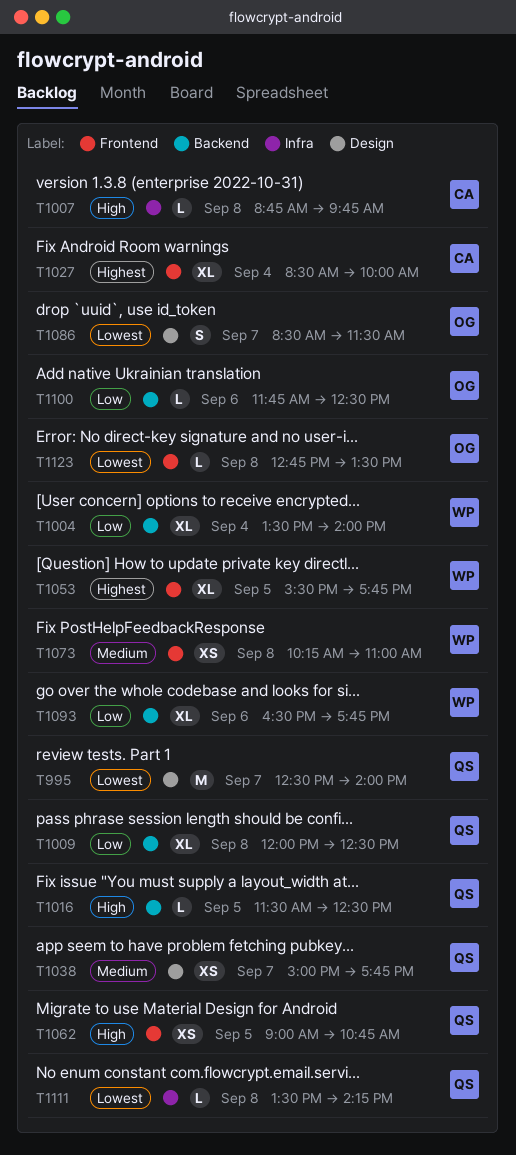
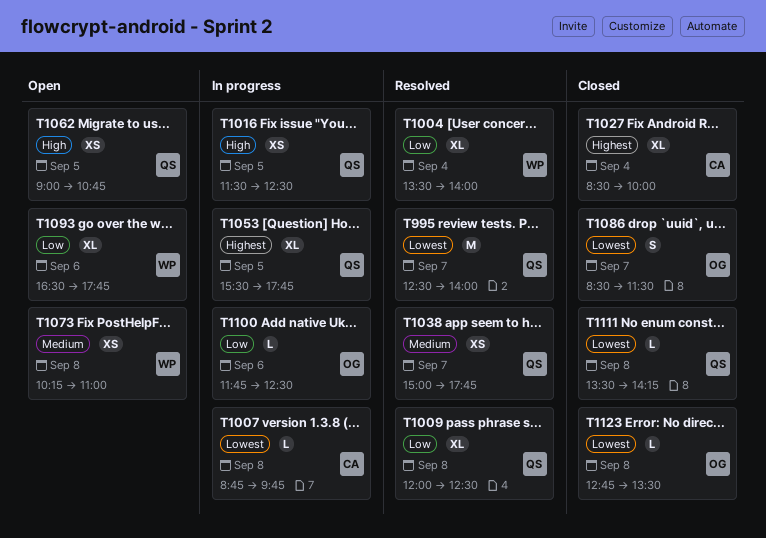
T1007, priority: High -> Lowest
T1016, estimate: L -> XS
T1053, owner: WP -> QS

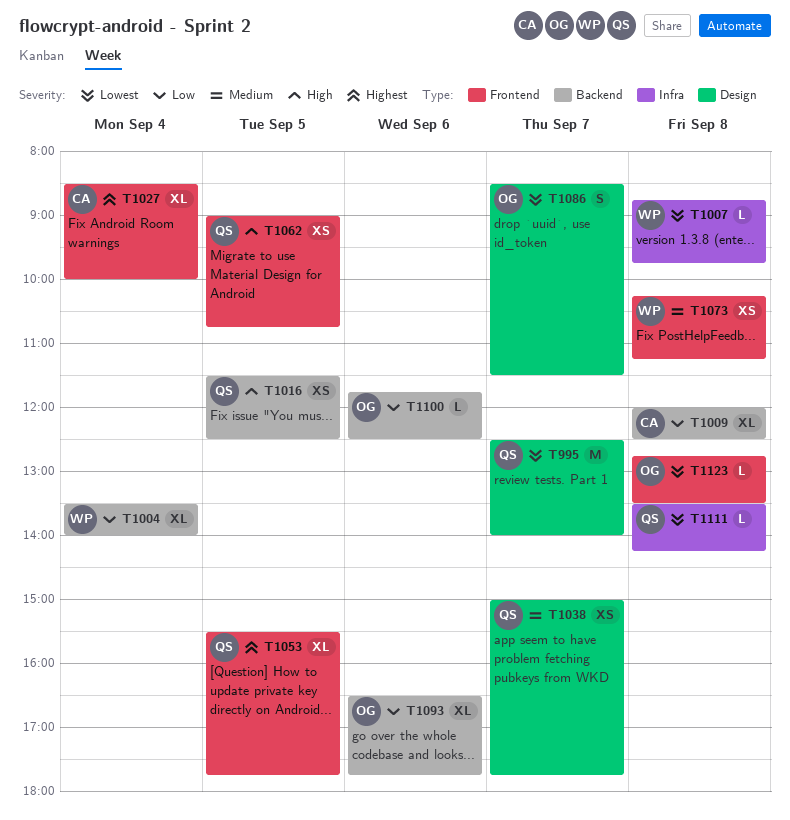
T1007, owner: CA -> WP
T1009, owner: QS -> CA
T1073, ends: 11:00 -> 11:15
T1093, owner: WP -> OG

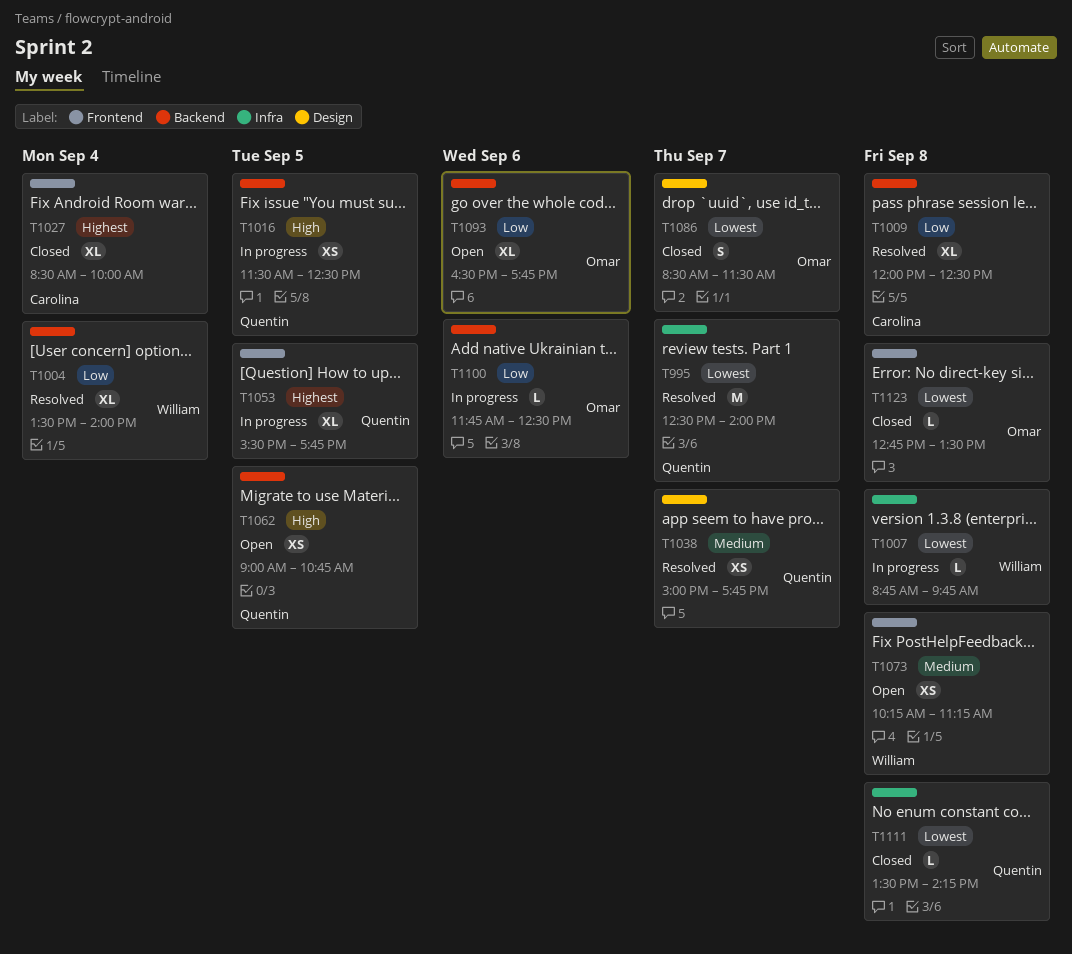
T995, label: Design -> Infra
T1062, label: Frontend -> Backend

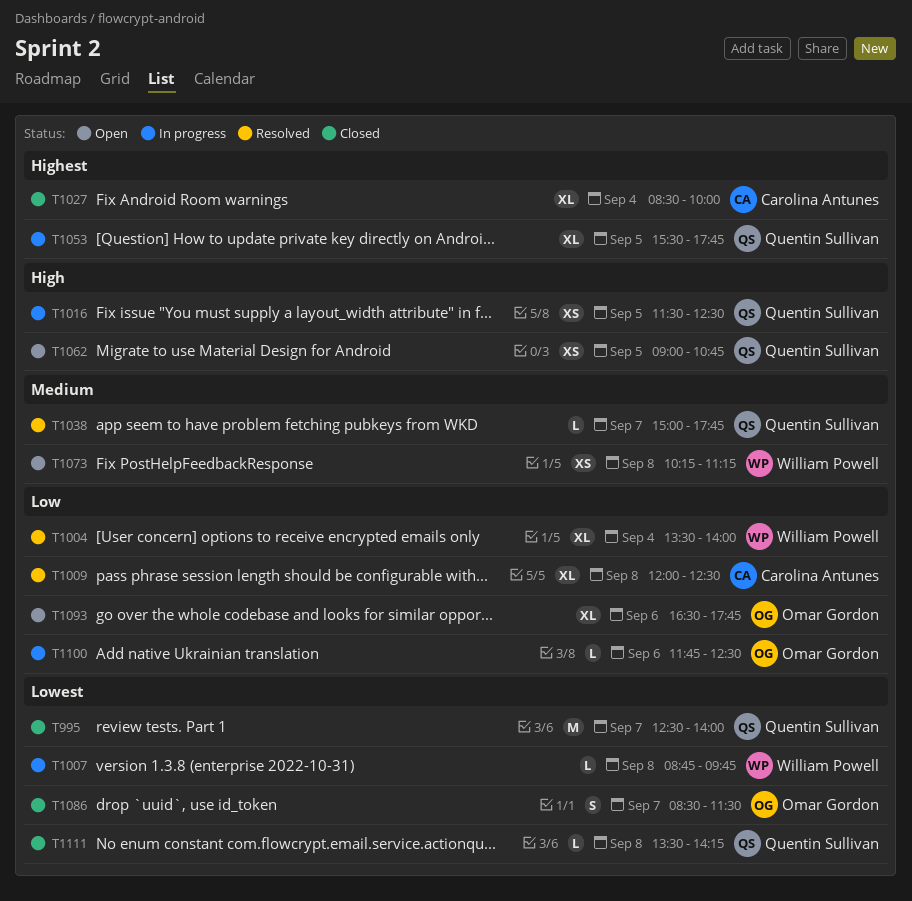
T995, status: Resolved -> Closed
T1038, estimate: XS -> L
T1123: present -> none

